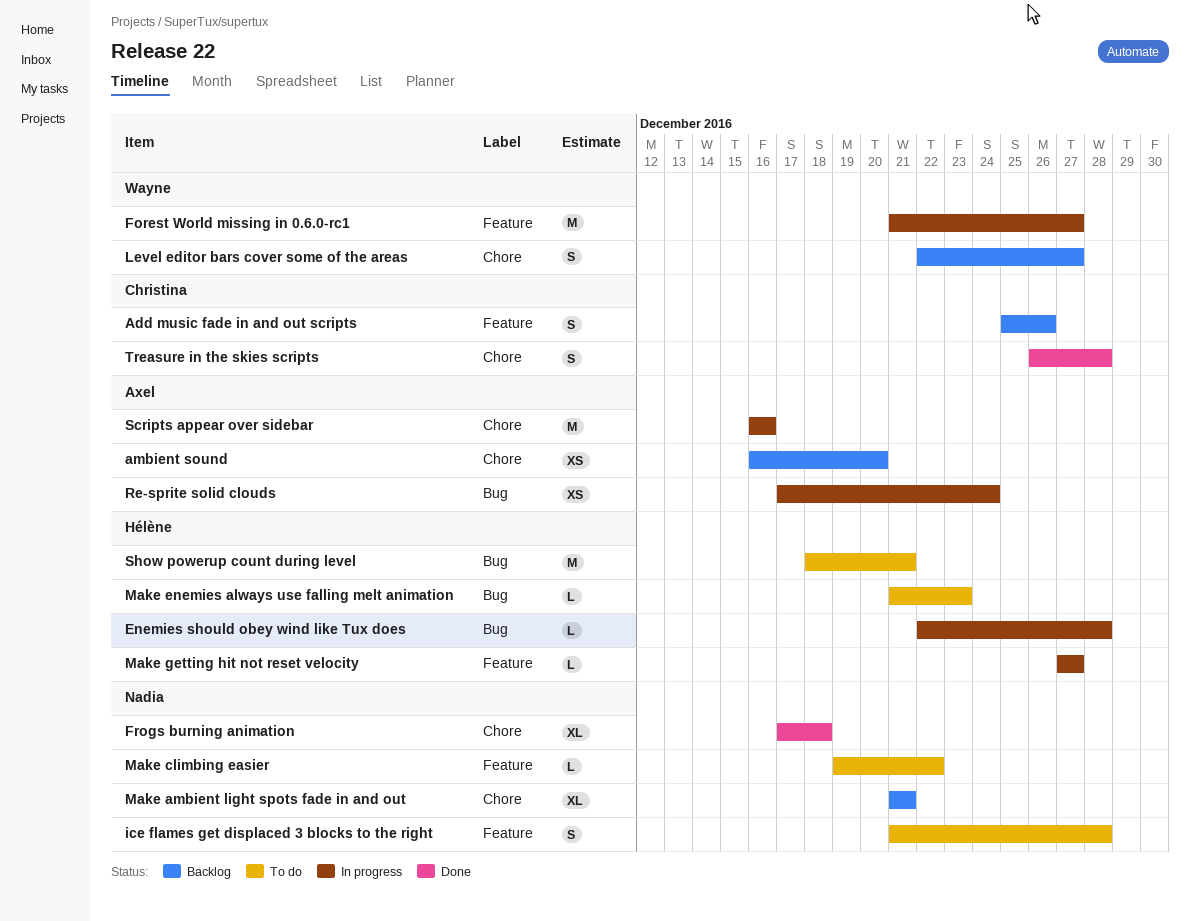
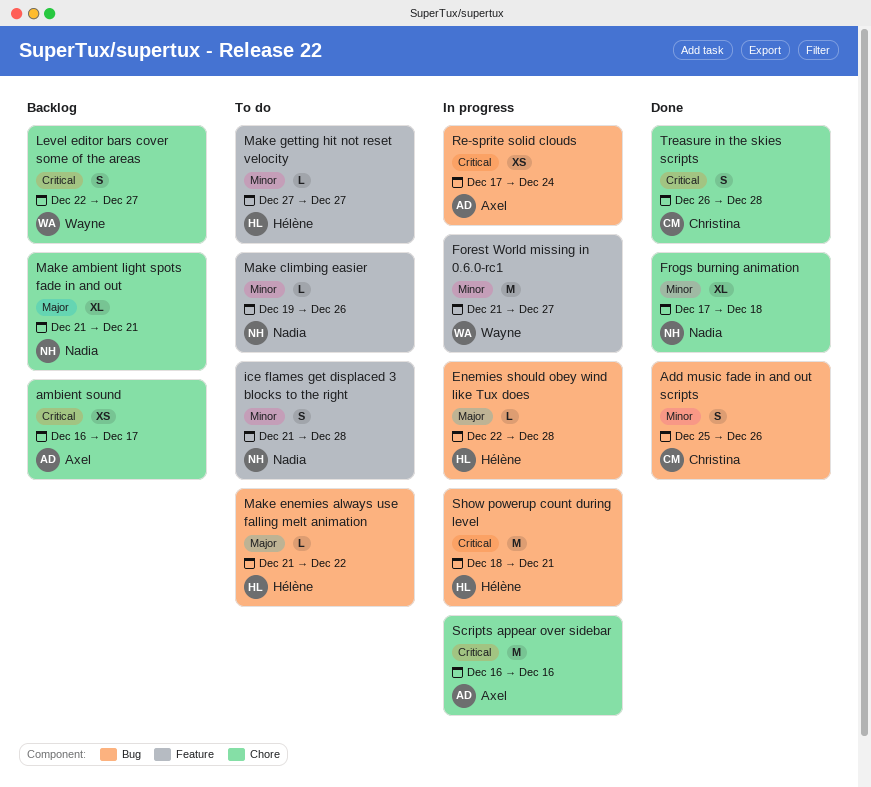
Add music fade in and out scripts, status: Backlog -> Done
Add music fade in and out scripts, label: Feature -> Bug
ambient sound, due: Dec 20 -> Dec 17
Make climbing easier, due: Dec 22 -> Dec 26
Make enemies always use falling melt animation, due: Dec 23 -> Dec 22
Make getting hit not reset velocity, status: In progress -> To do
Show powerup count during level, status: To do -> In progress

